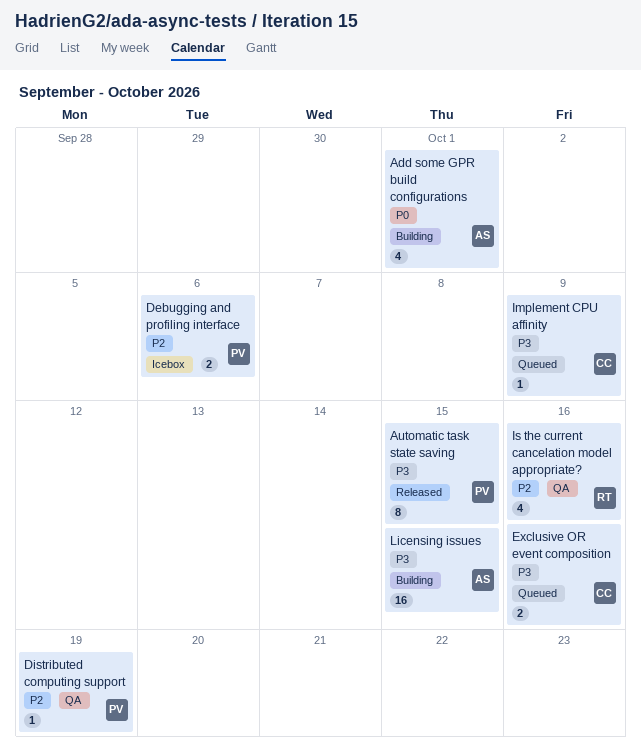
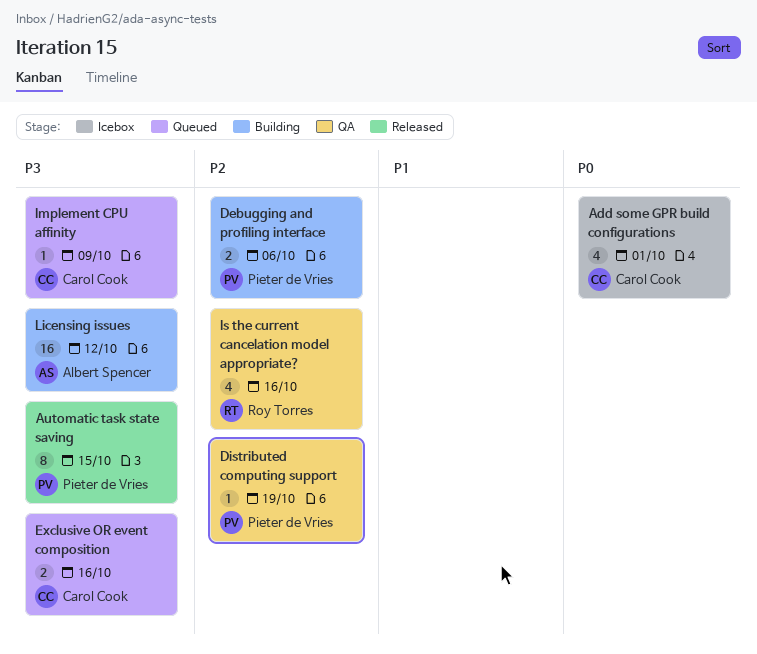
Add some GPR build configurations, status: Building -> Icebox
Add some GPR build configurations, owner: Albert Spencer -> Carol Cook
Debugging and profiling interface, status: Icebox -> Building
Licensing issues, due: Oct 15 -> Oct 12

